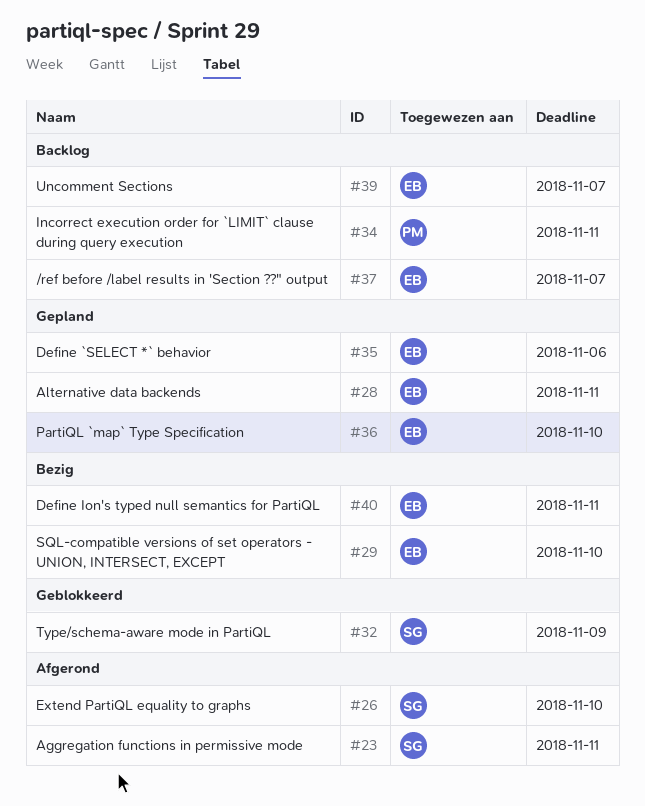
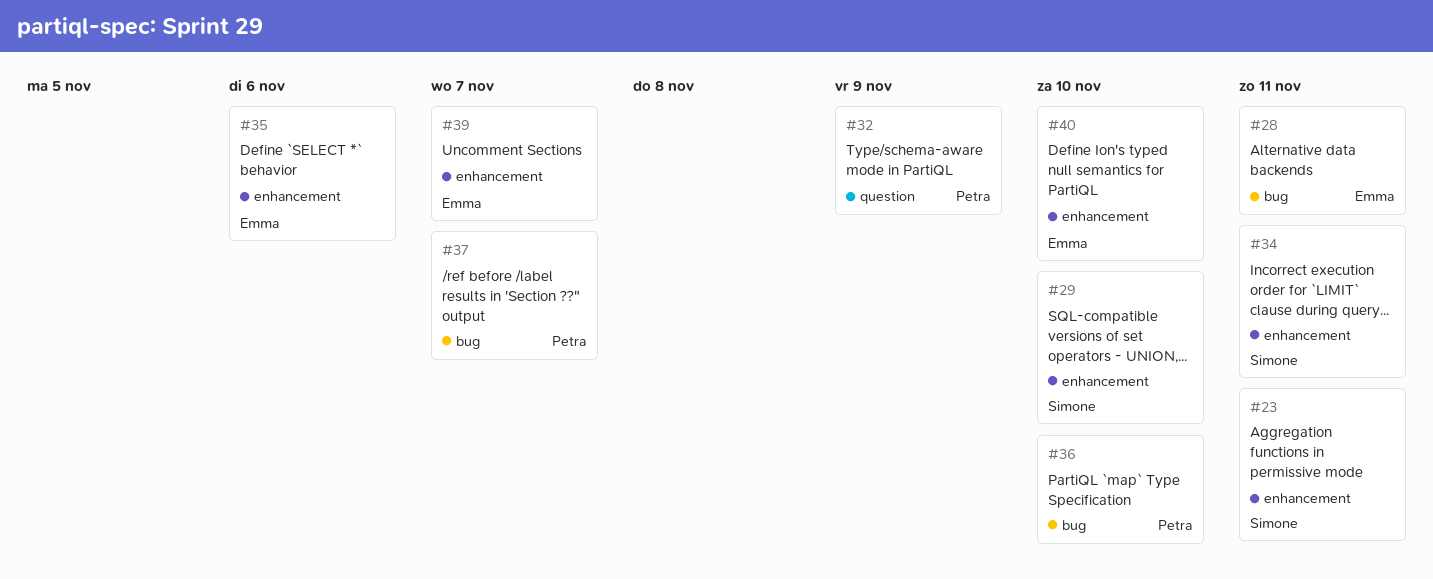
#26: present -> none
#29, owner: Emma -> Simone
#32, owner: Simone -> Petra
#34, owner: Petra -> Simone
#36, owner: Emma -> Petra
#37, owner: Emma -> Petra
#40, due: Nov 11 -> Nov 10

